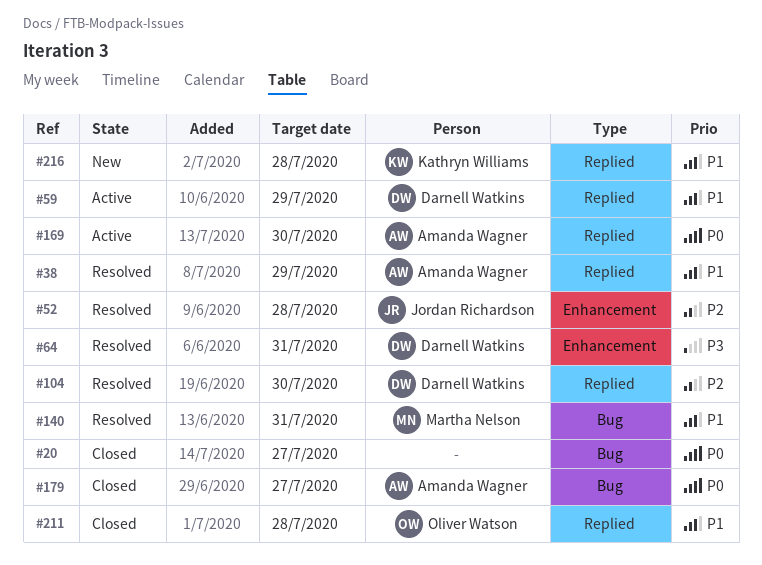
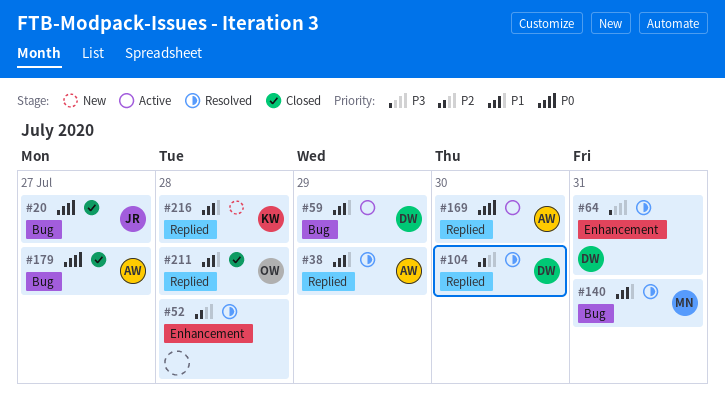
#20, owner: none -> Jordan Richardson
#52, owner: Jordan Richardson -> none
#59, label: Replied -> Bug

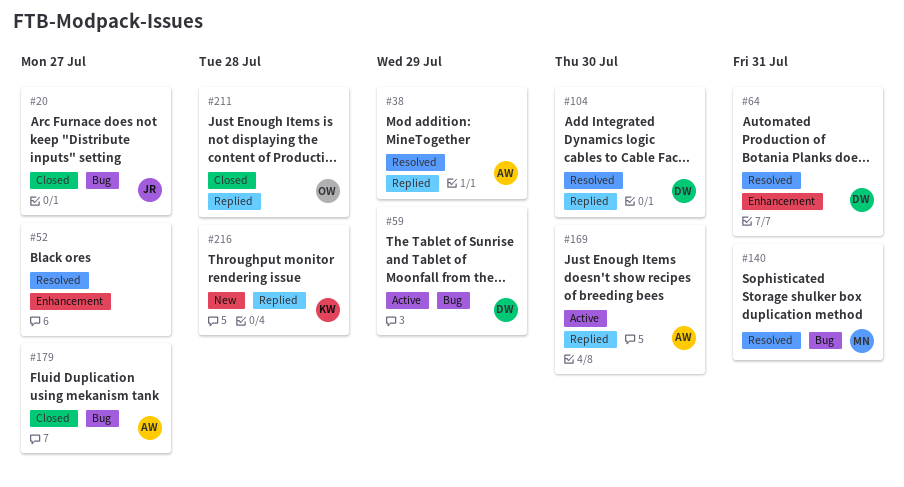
#52, due: Jul 28 -> Jul 27

